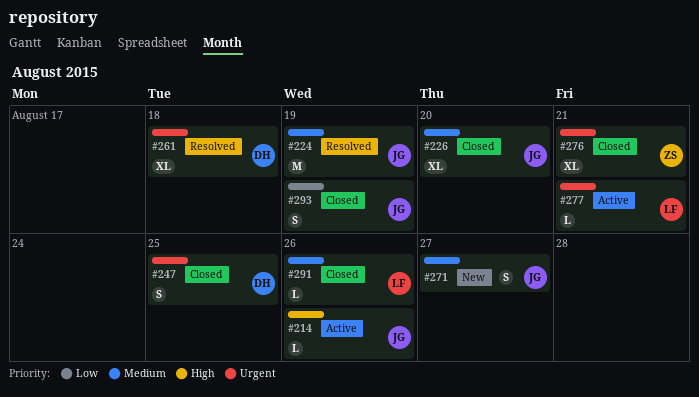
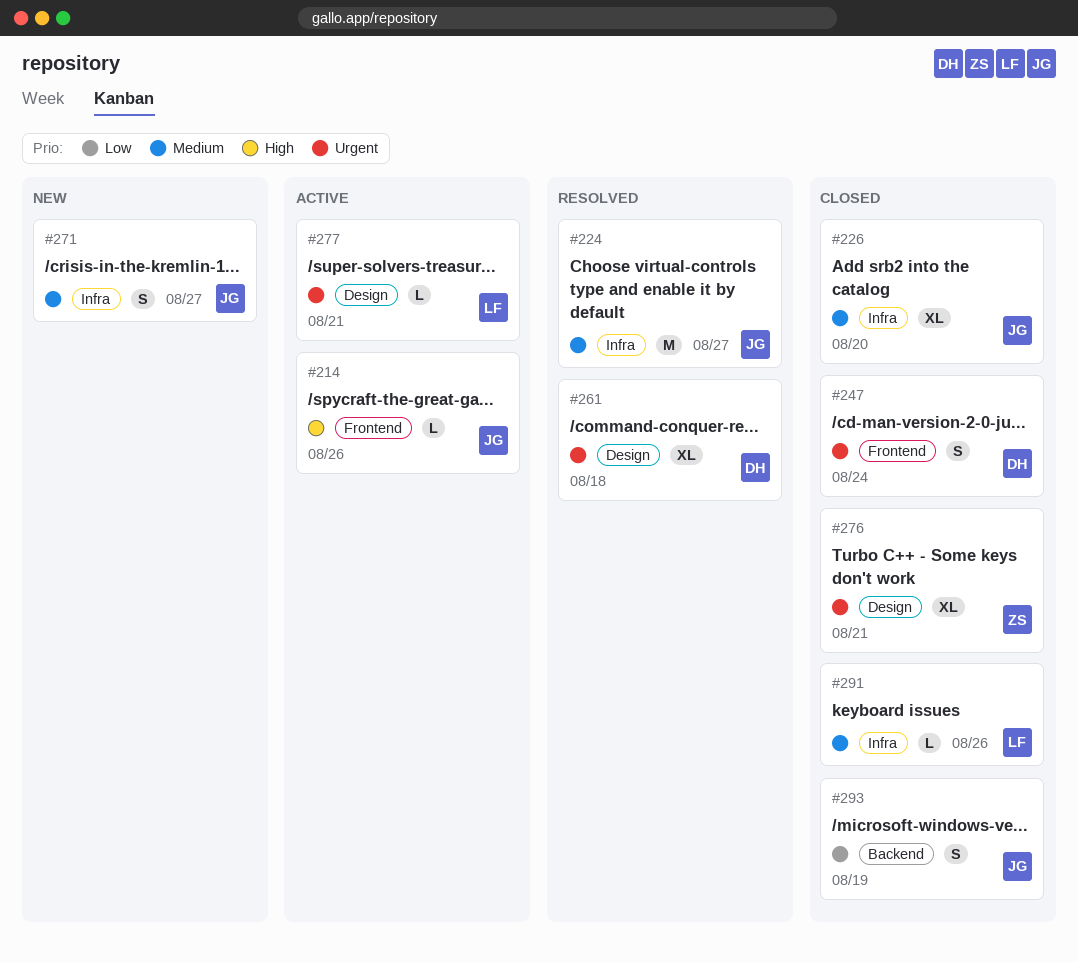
#224, due: Aug 19 -> Aug 27
#247, due: Aug 25 -> Aug 24

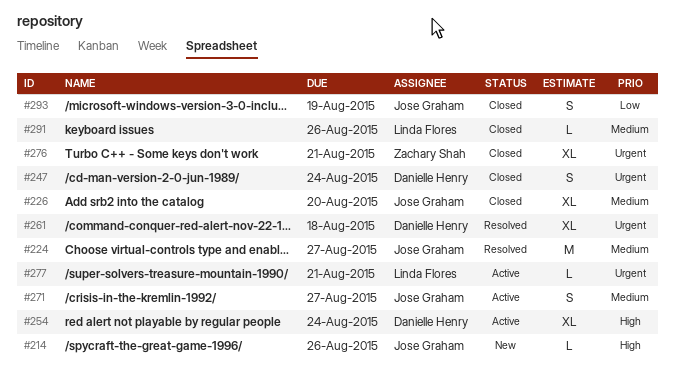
#214, status: Active -> New
#254: none -> present
#271, status: New -> Active

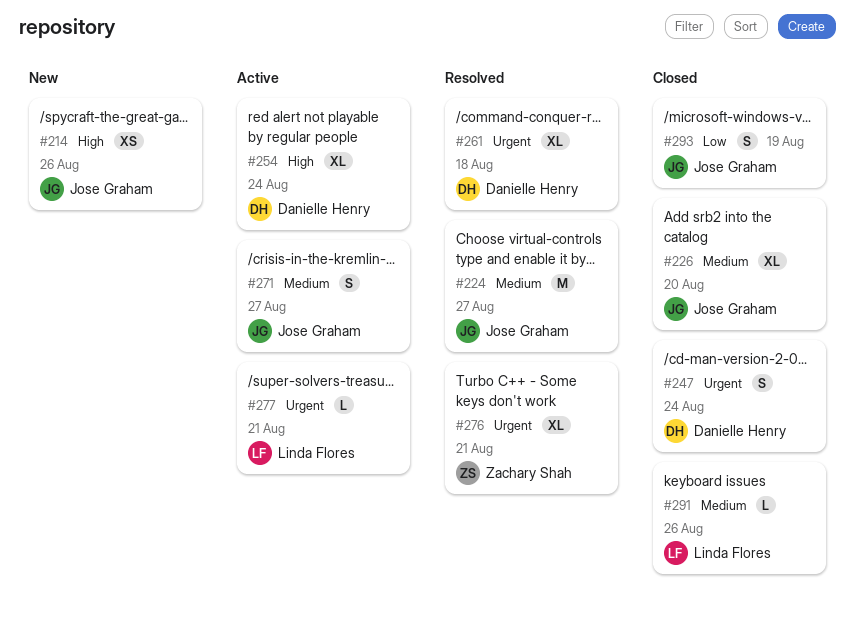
#214, estimate: L -> XS
#276, status: Closed -> Resolved

